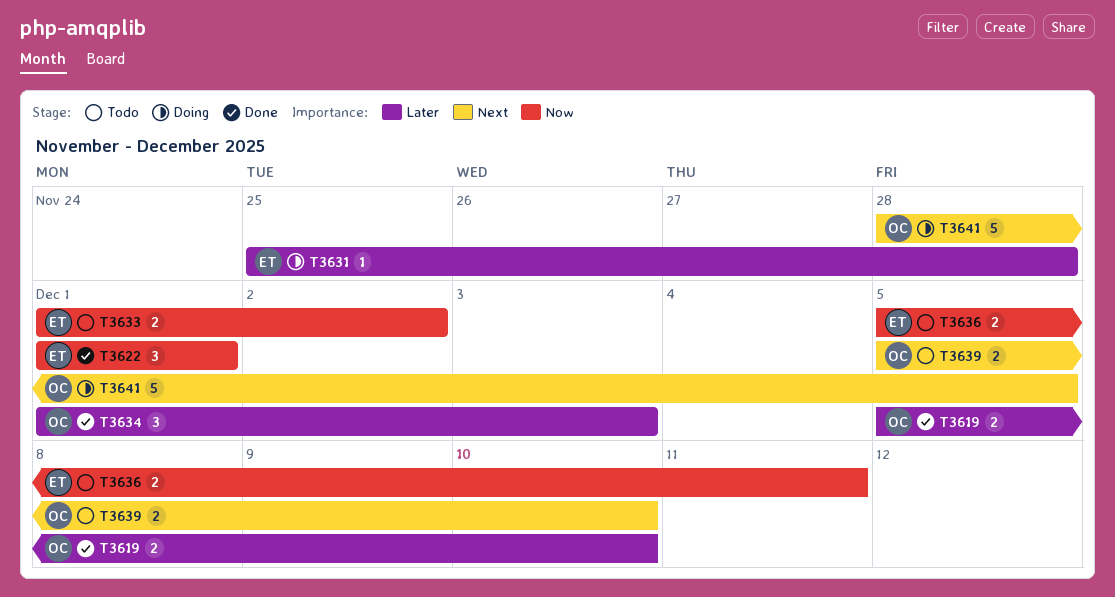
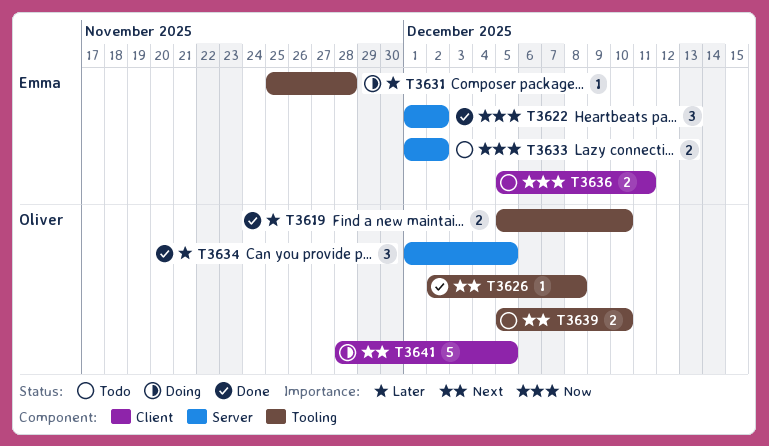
T3622, due: Dec 1 -> Dec 2
T3626: none -> present
T3634, due: Dec 3 -> Dec 5

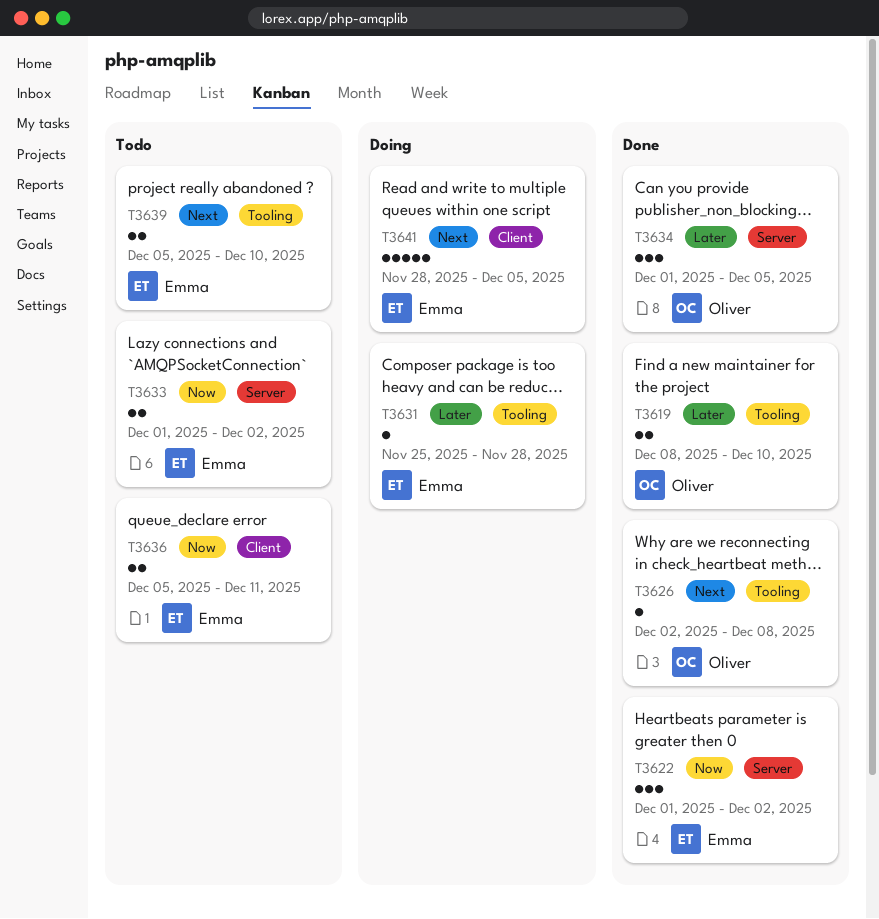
T3619, start: Dec 5 -> Dec 8
T3639, owner: Oliver -> Emma
T3641, owner: Oliver -> Emma

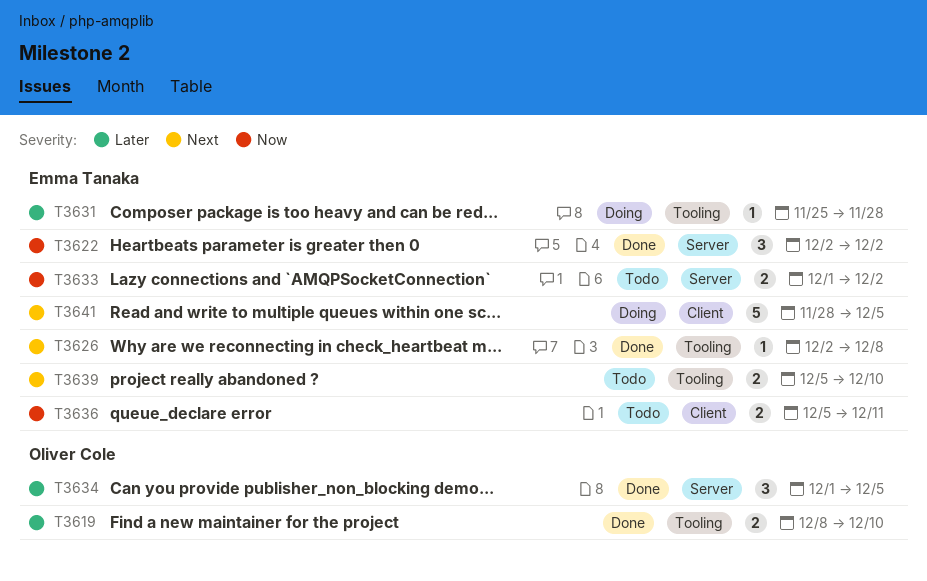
T3622, start: Dec 1 -> Dec 2
T3626, owner: Oliver Cole -> Emma Tanaka

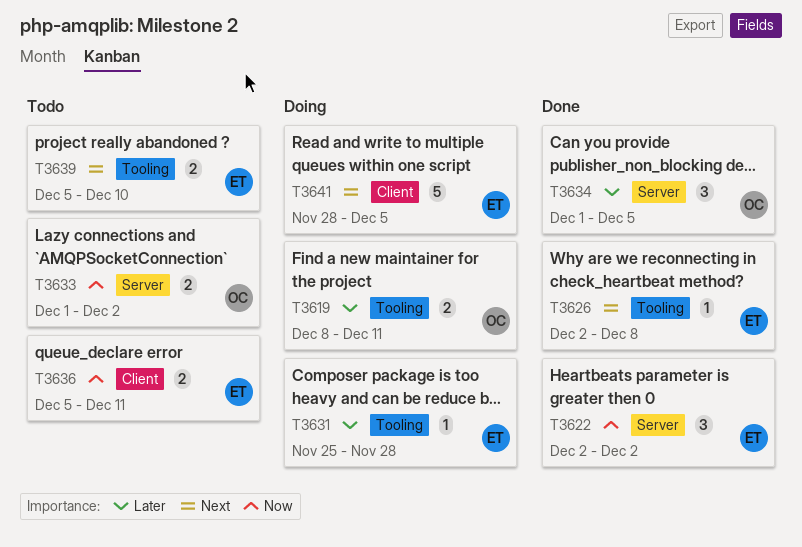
T3619, status: Done -> Doing
T3619, due: Dec 10 -> Dec 11
T3633, owner: Emma Tanaka -> Oliver Cole

